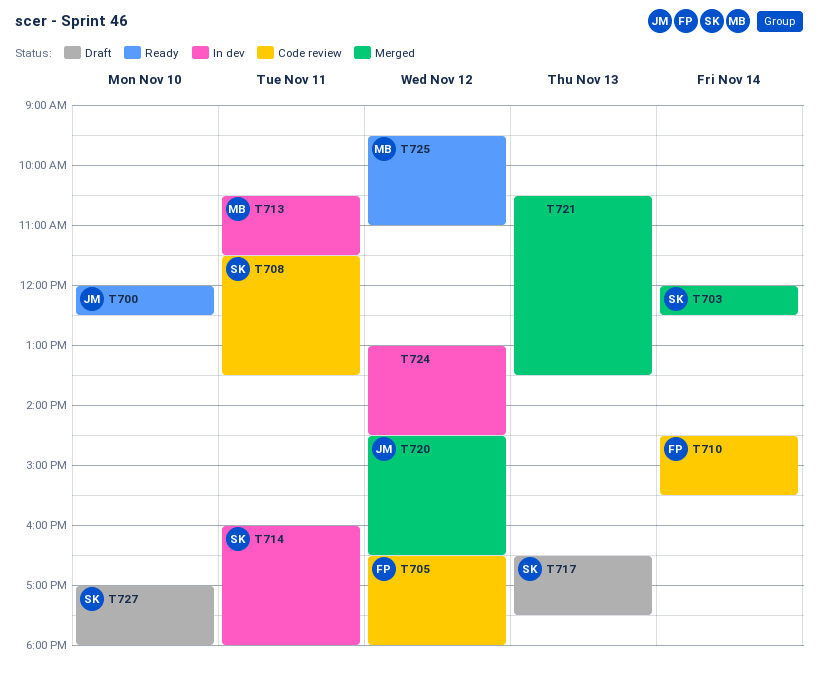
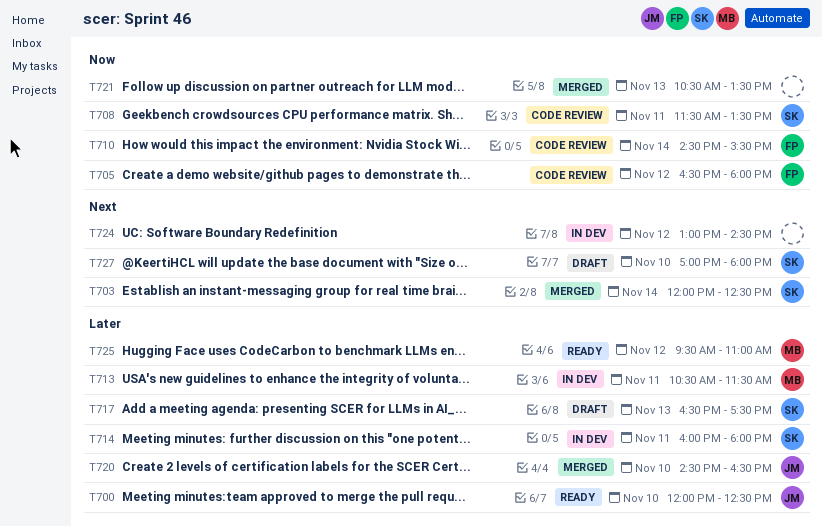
T720, day: Nov 12 -> Nov 10

